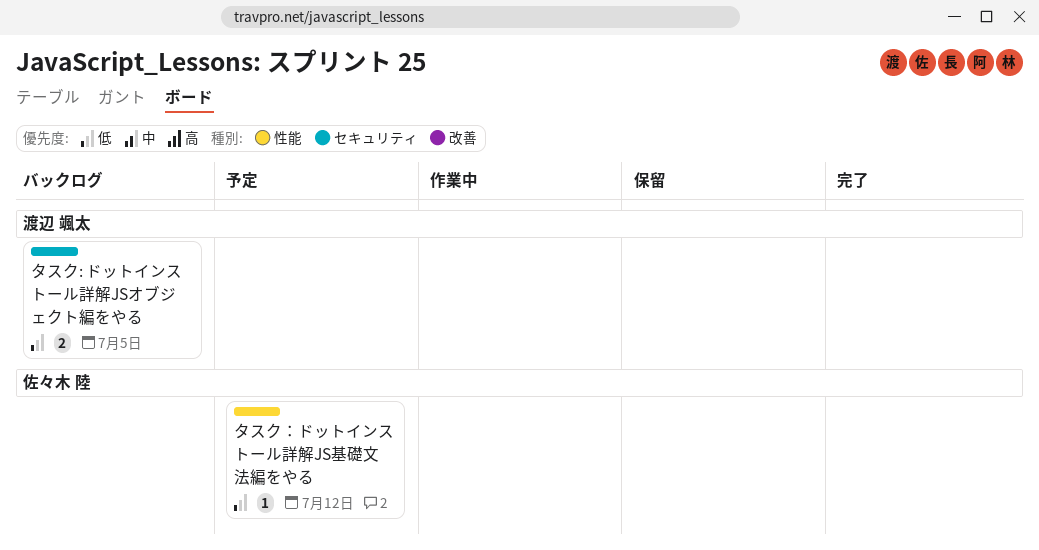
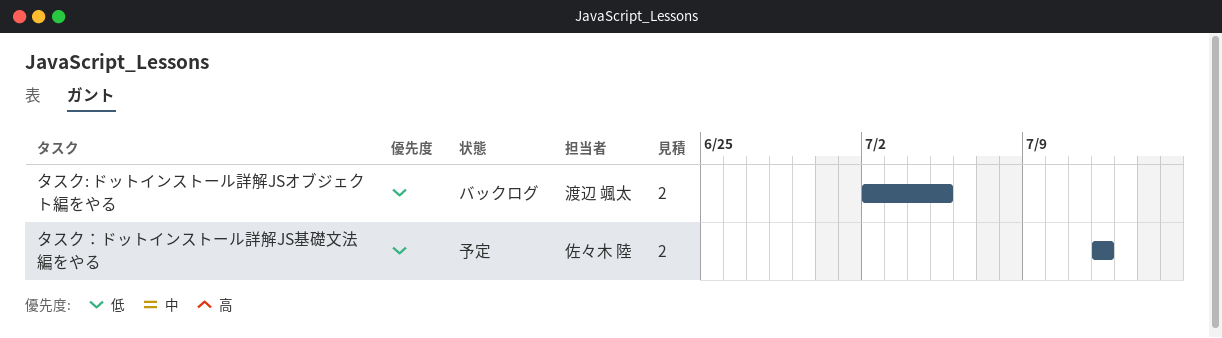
タスク：ドットインストール詳解JS基礎文法編をやる, estimate: 1 -> 2

